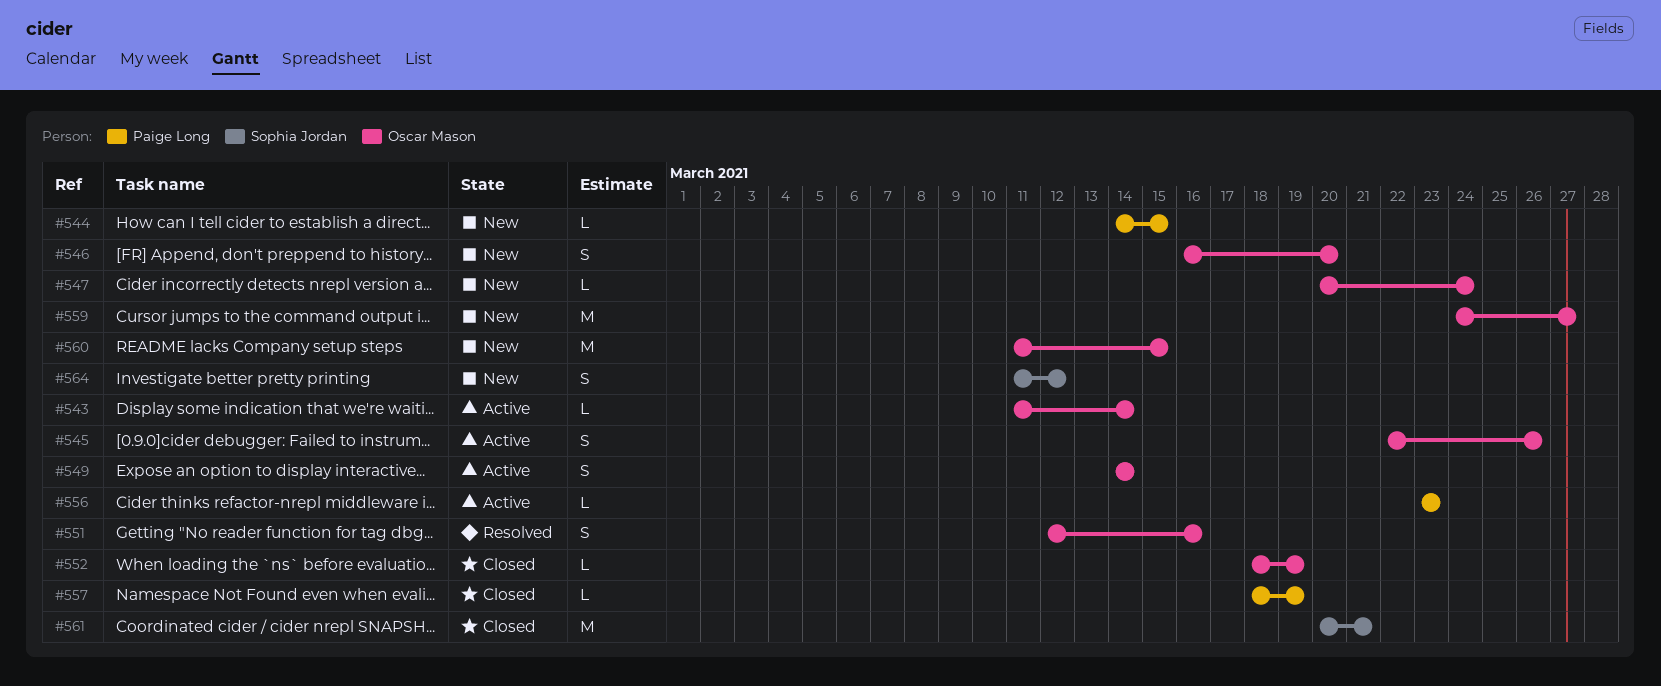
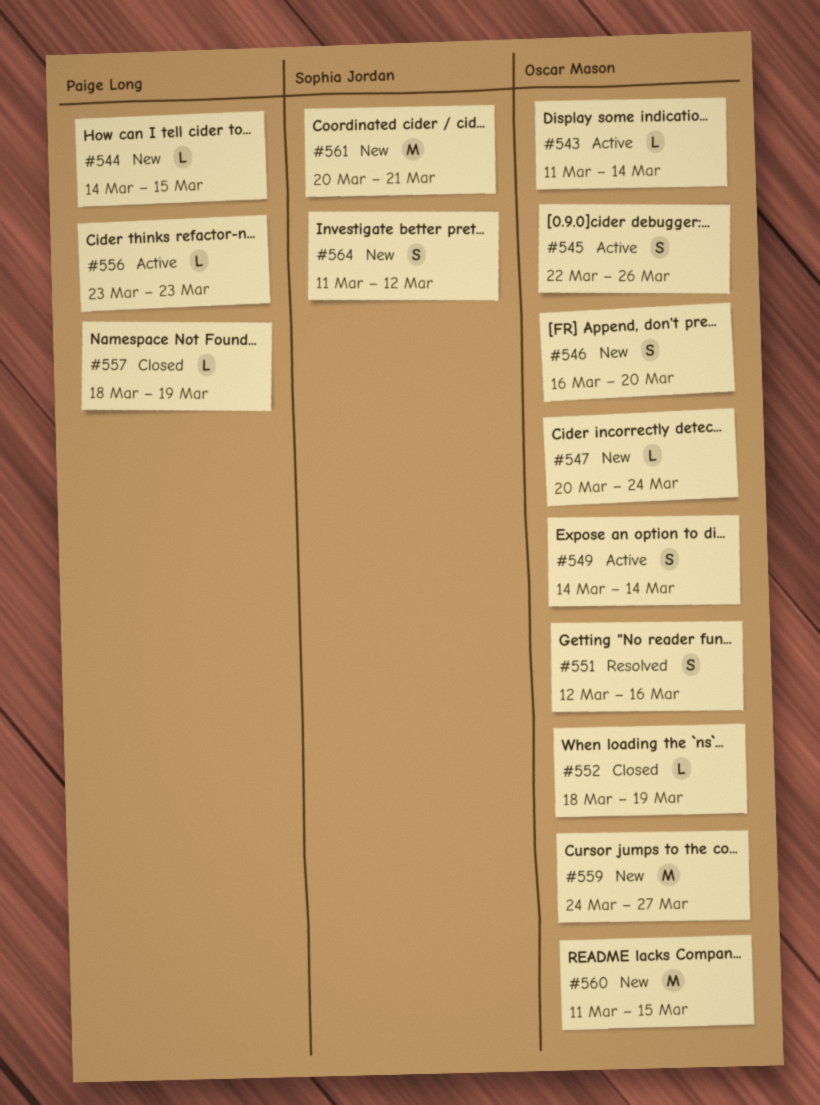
#561, status: Closed -> New

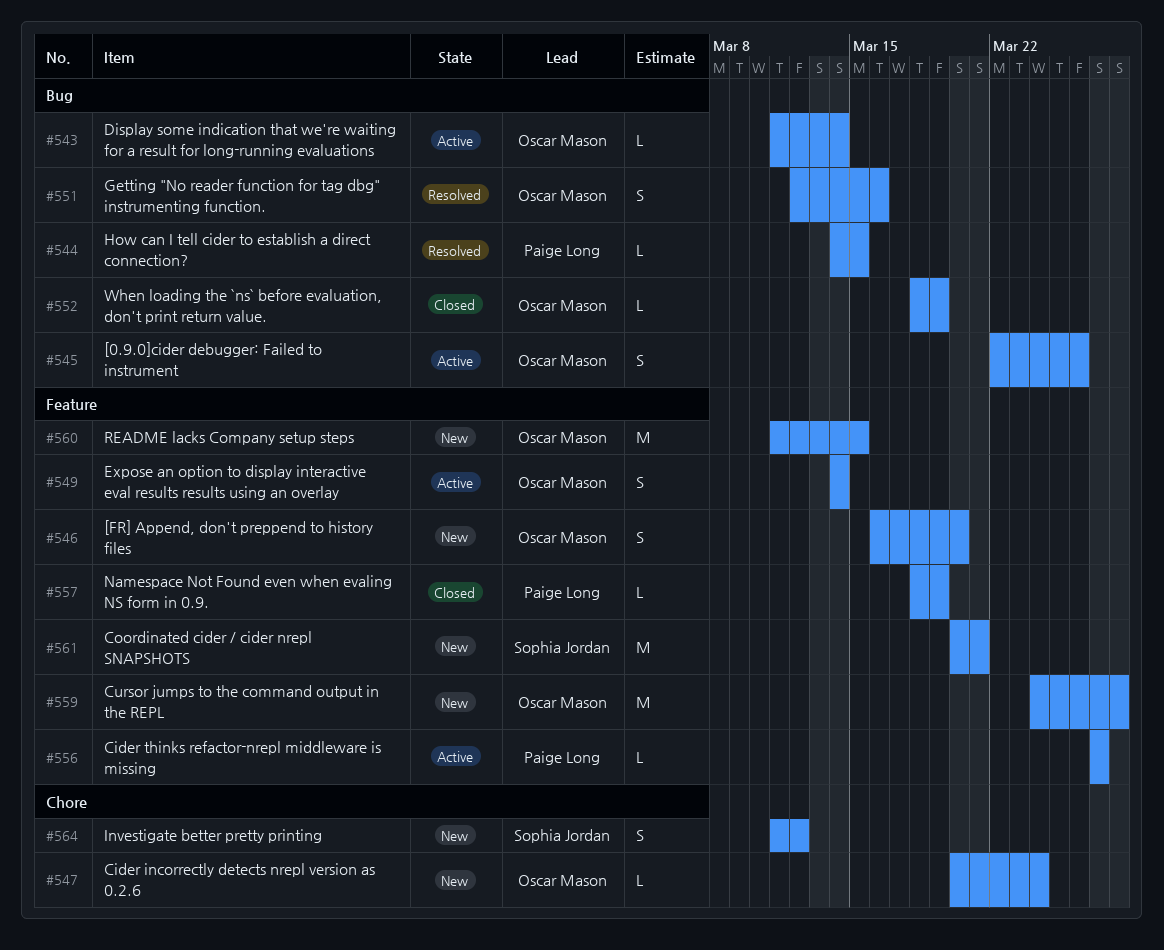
#544, status: New -> Resolved
#556, start: Mar 23 -> Mar 27
#556, due: Mar 23 -> Mar 27
#559, due: Mar 27 -> Mar 28

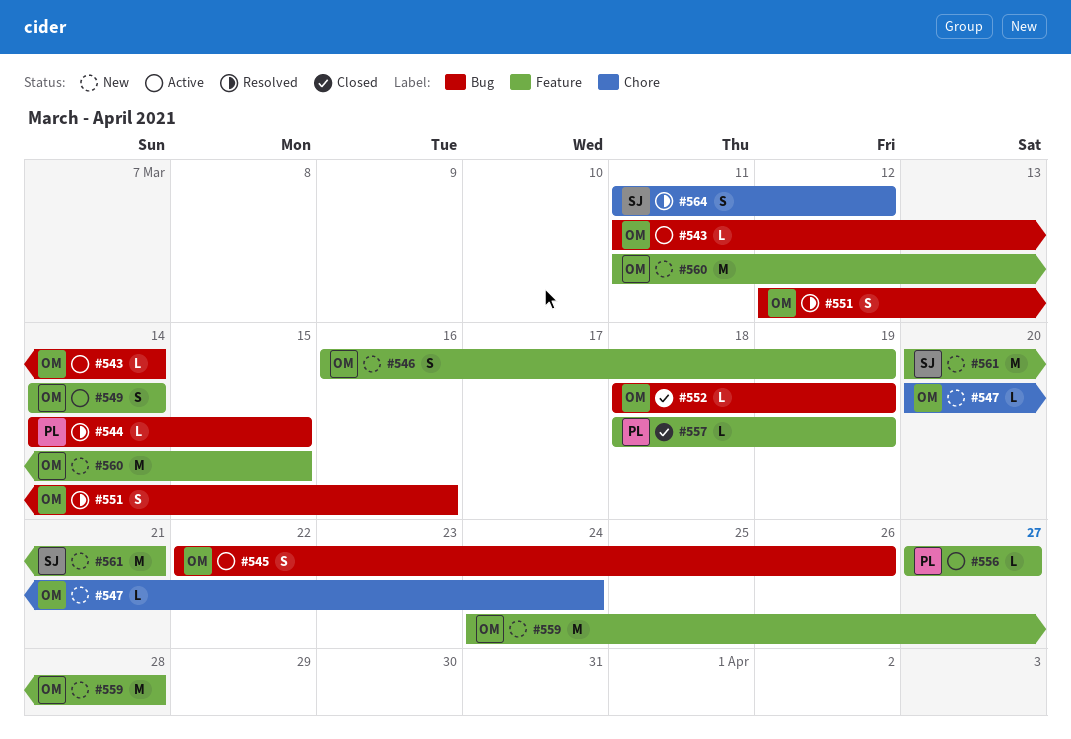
#546, due: Mar 20 -> Mar 19
#564, status: New -> Resolved

